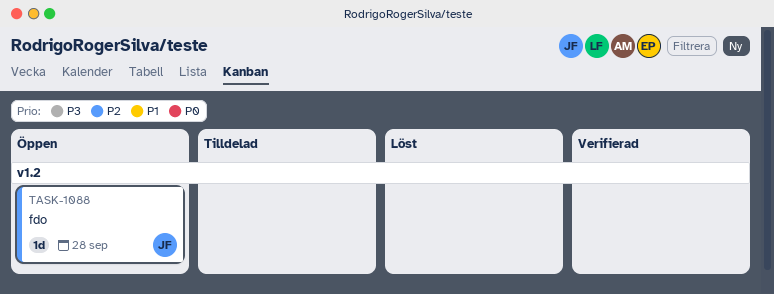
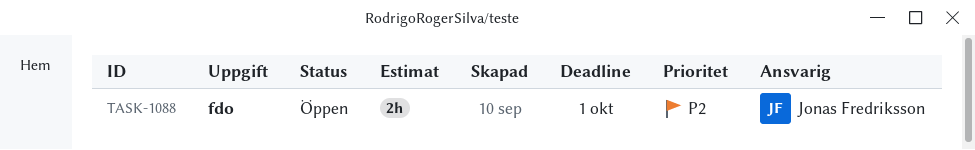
TASK-1088, estimate: 1d -> 2h
TASK-1088, due: Sep 28 -> Oct 1

